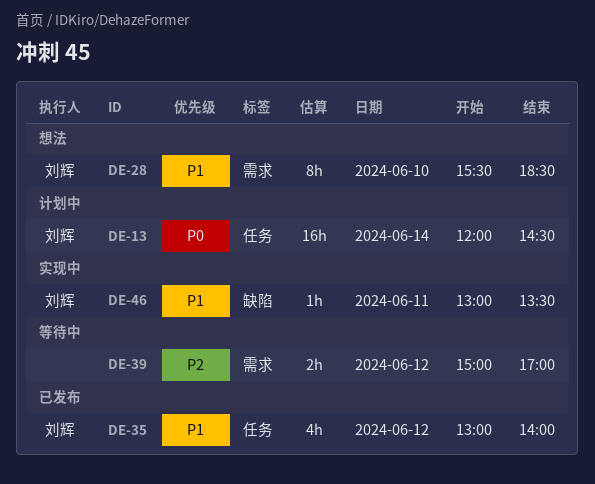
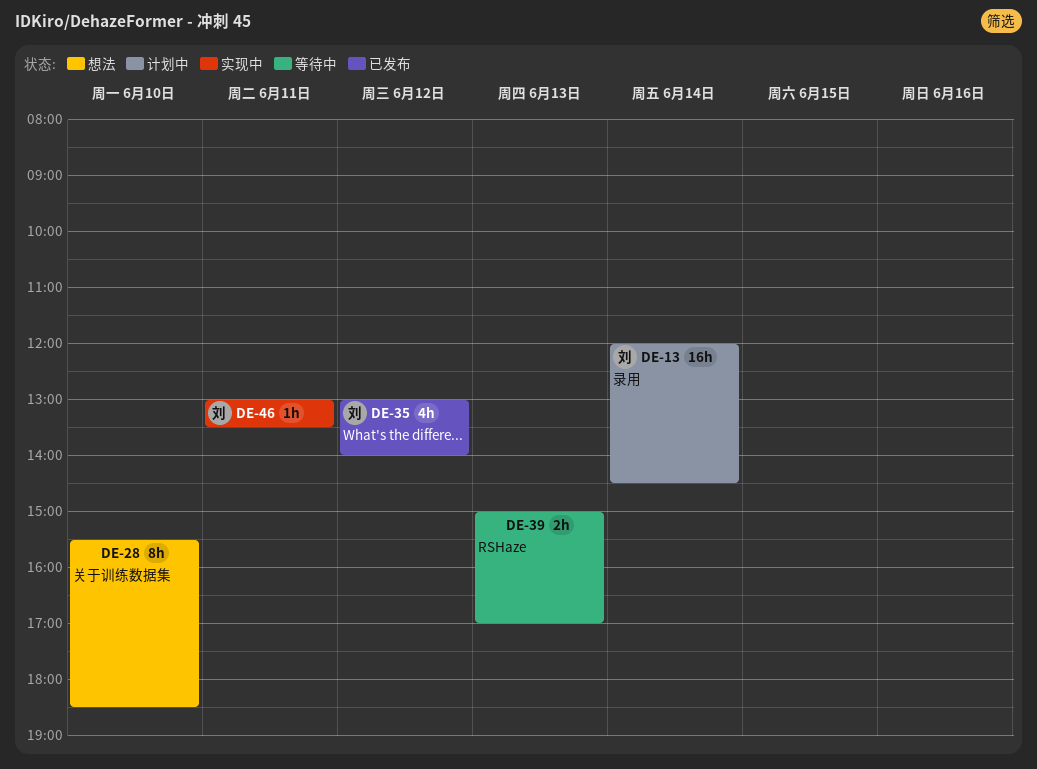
DE-28, owner: 刘辉 -> none
DE-39, day: Jun 12 -> Jun 13

